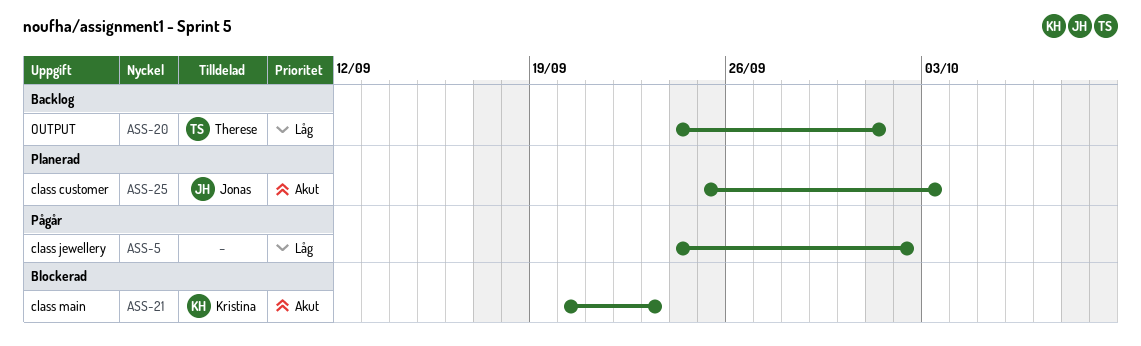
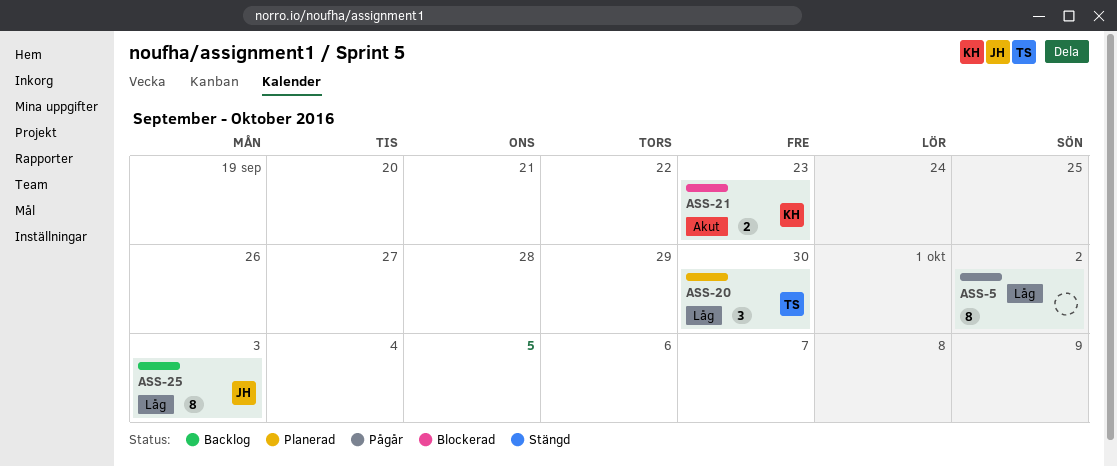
ASS-20, status: Backlog -> Planerad
ASS-20, due: Oct 1 -> Sep 30
ASS-25, status: Planerad -> Backlog
ASS-25, priority: Akut -> Låg

